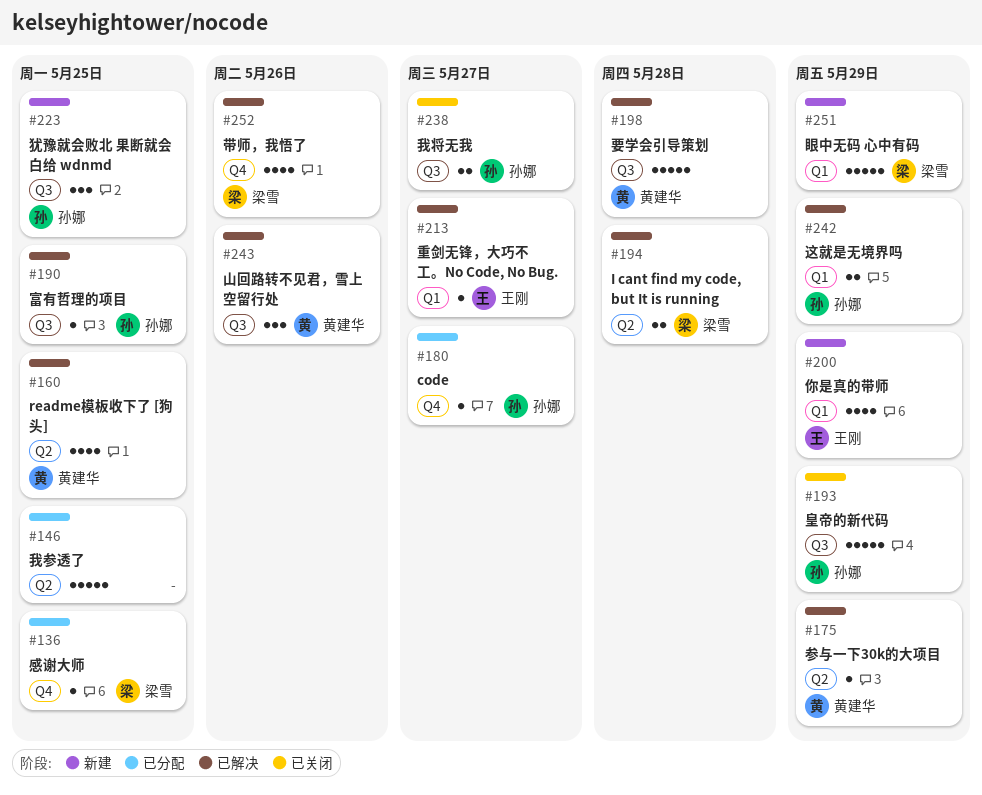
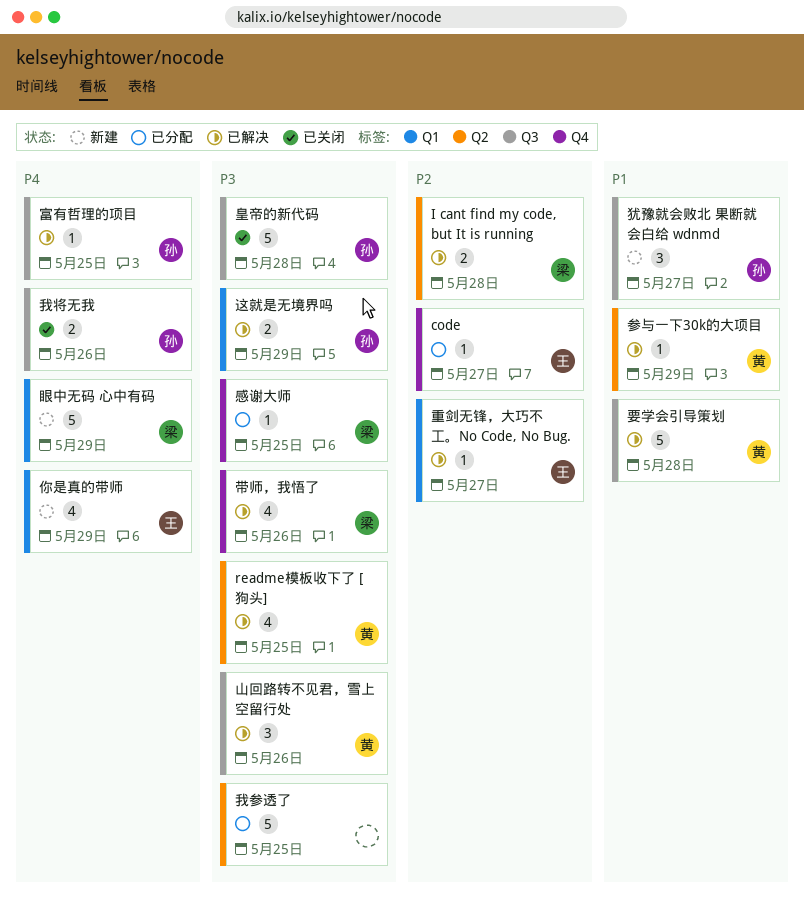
code, owner: 孙娜 -> 王刚
我将无我, due: May 27 -> May 26
犹豫就会败北 果断就会白给 wdnmd, due: May 25 -> May 27
皇帝的新代码, due: May 29 -> May 28

